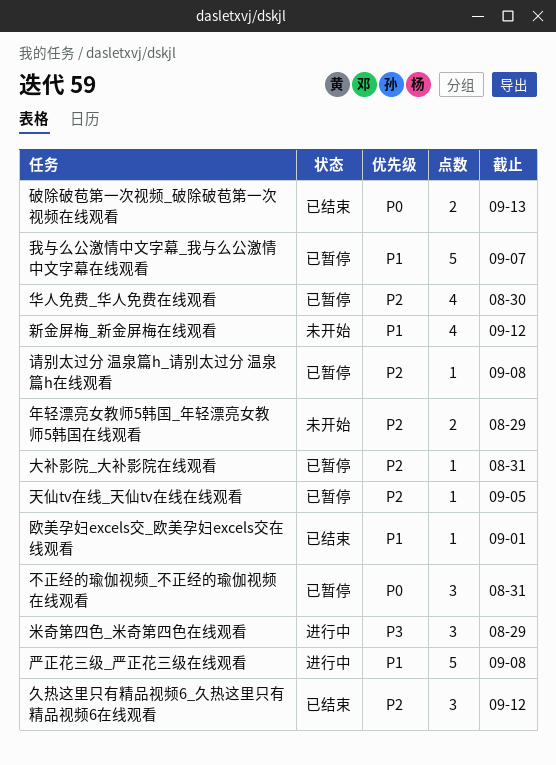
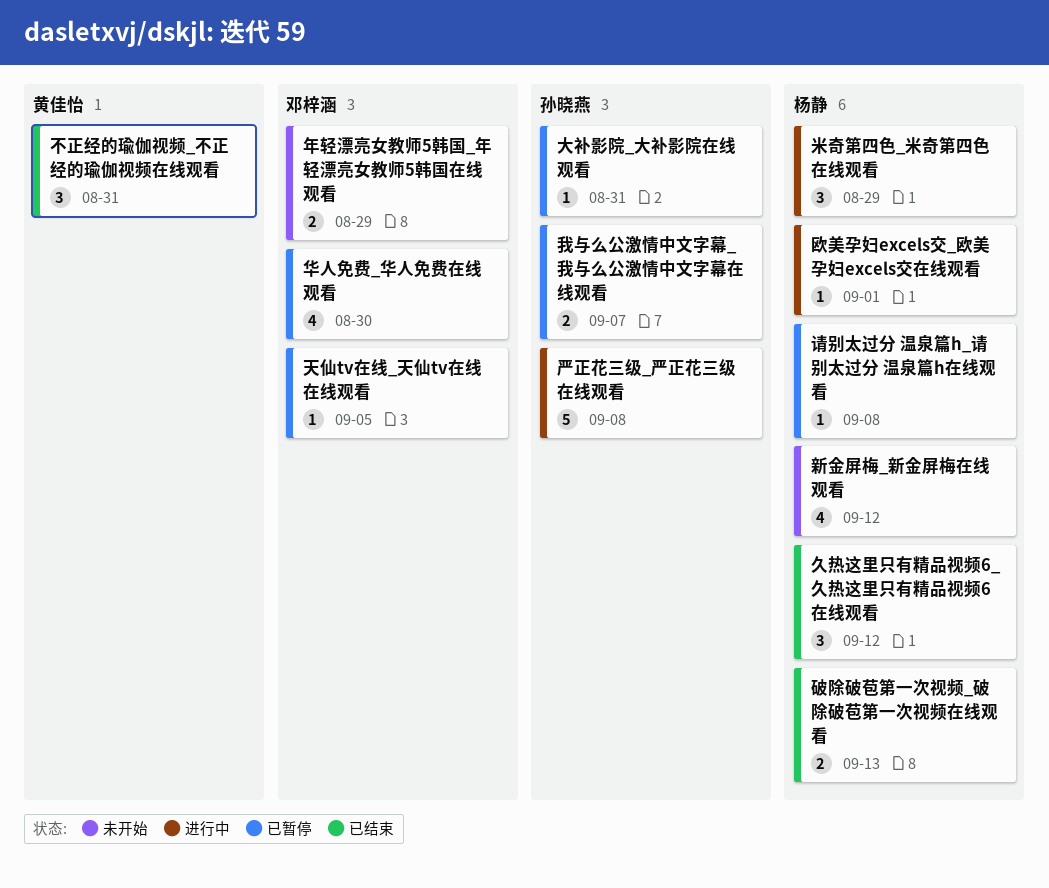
不正经的瑜伽视频_不正经的瑜伽视频在线观看, status: 已暂停 -> 已结束
我与么公激情中文字幕_我与么公激情中文字幕在线观看, estimate: 5 -> 2
欧美孕妇excels交_欧美孕妇excels交在线观看, status: 已结束 -> 进行中

